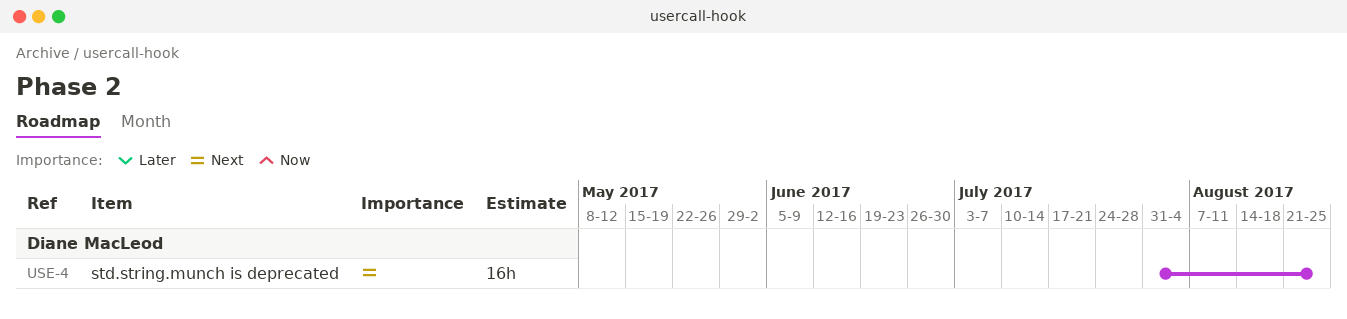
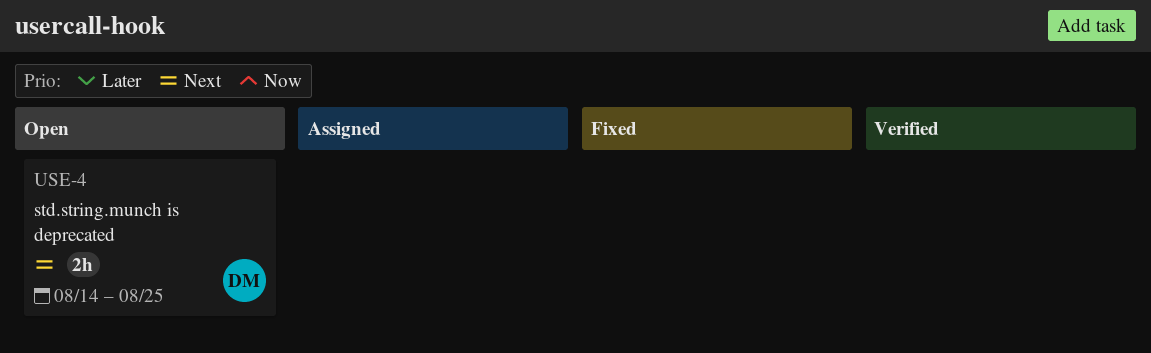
USE-4, estimate: 16h -> 2h
USE-4, start: Jul 31 -> Aug 14

